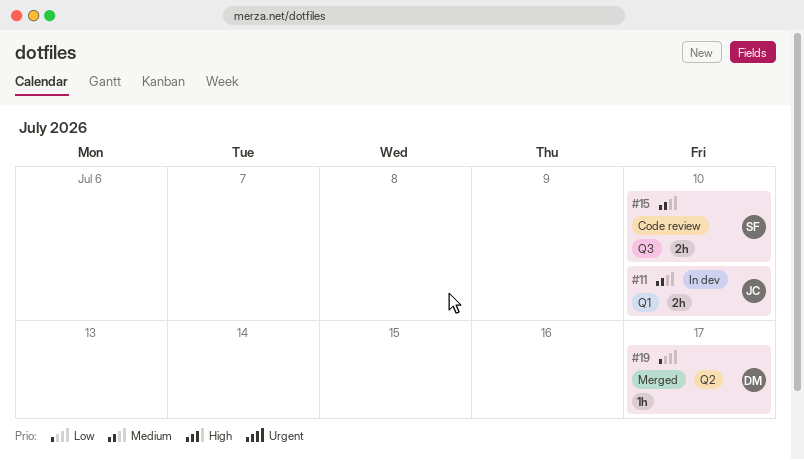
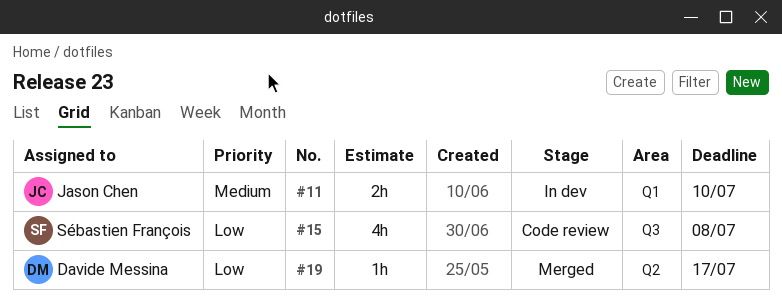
#15, priority: Medium -> Low
#15, estimate: 2h -> 4h
#15, due: Jul 10 -> Jul 8

